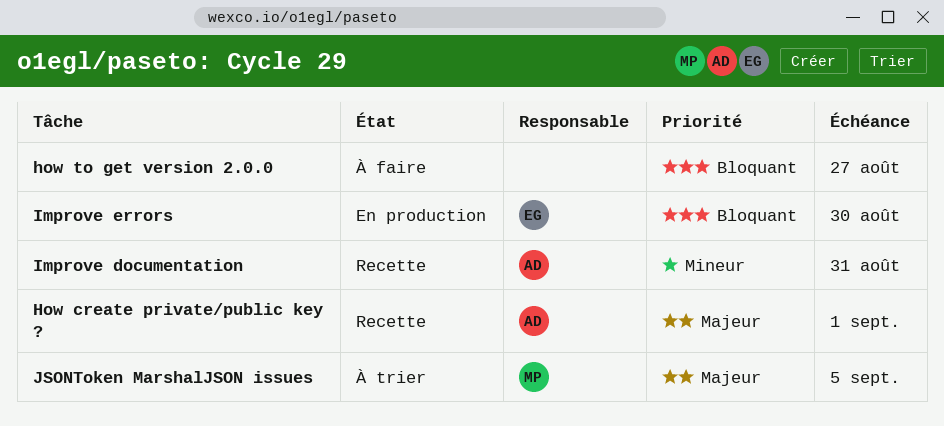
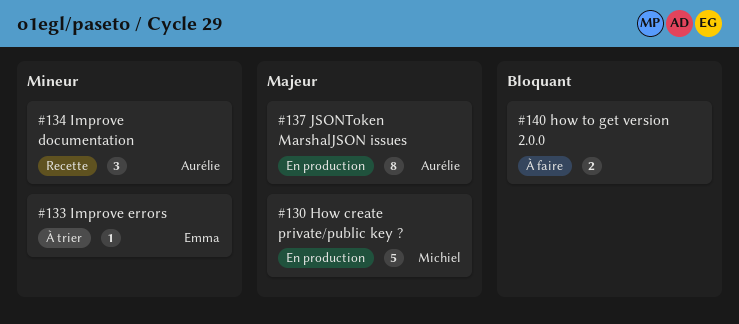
How create private/public key ?, status: Recette -> En production
How create private/public key ?, owner: Aurélie -> Michiel
Improve errors, status: En production -> À trier
Improve errors, priority: Bloquant -> Mineur
JSONToken MarshalJSON issues, status: À trier -> En production
JSONToken MarshalJSON issues, owner: Michiel -> Aurélie

